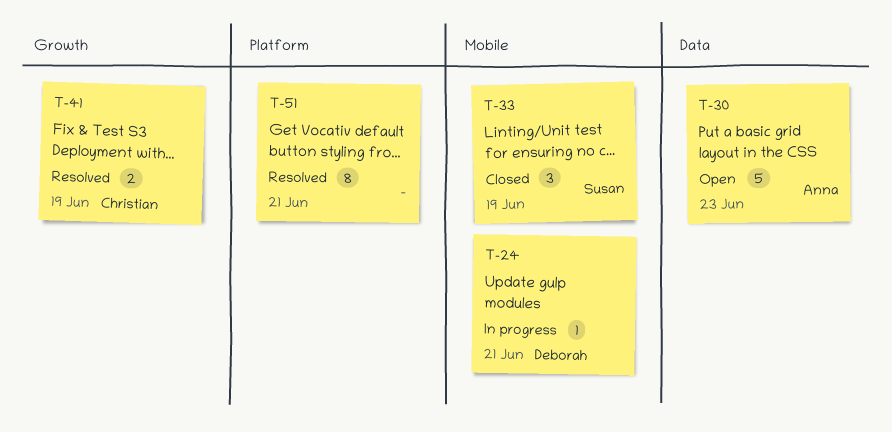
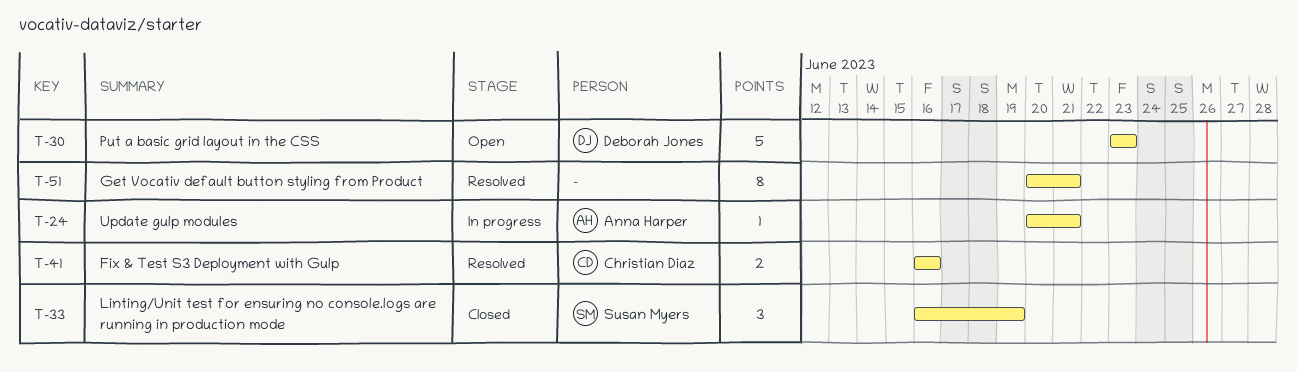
T-24, owner: Deborah Jones -> Anna Harper
T-30, owner: Anna Harper -> Deborah Jones
T-41, due: Jun 19 -> Jun 16

